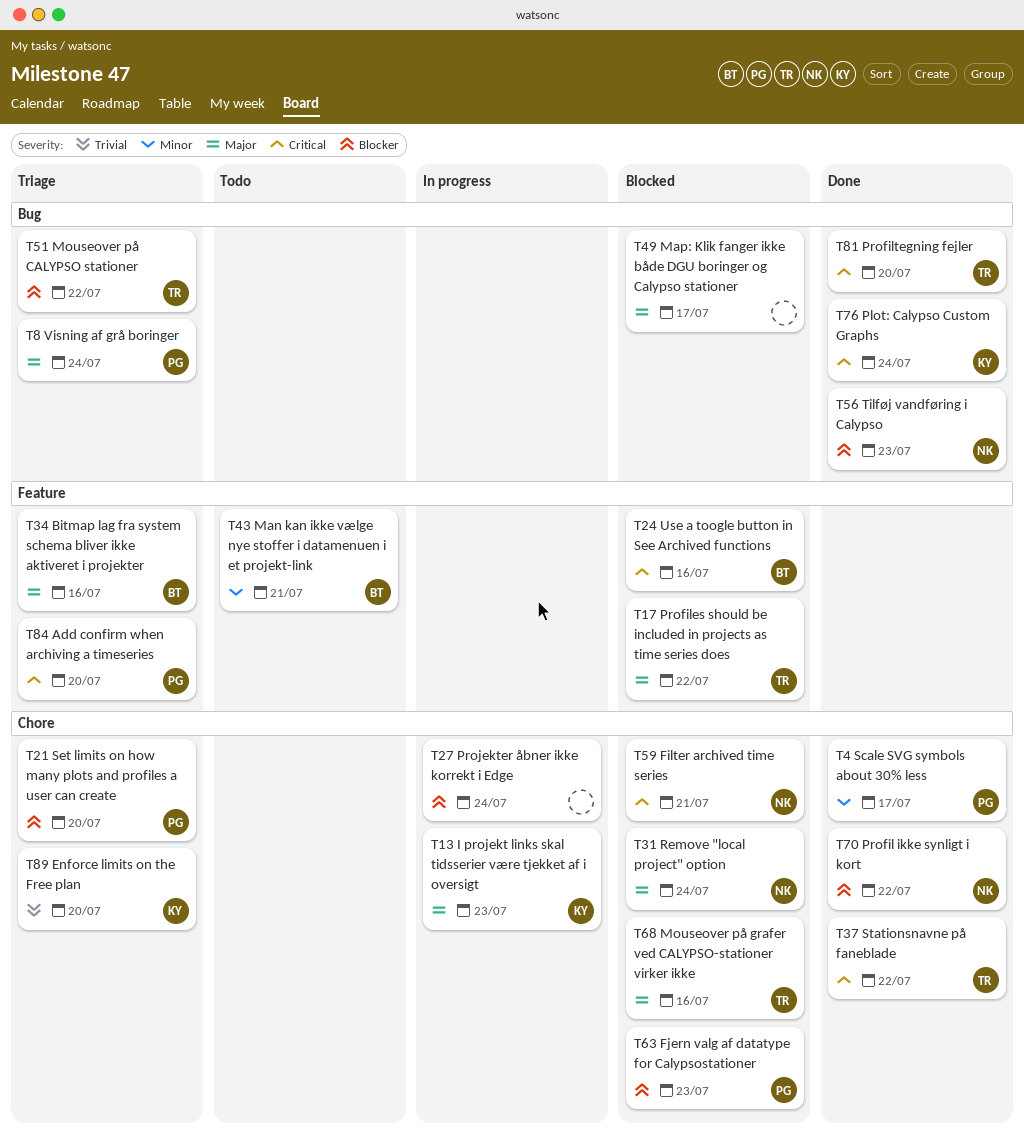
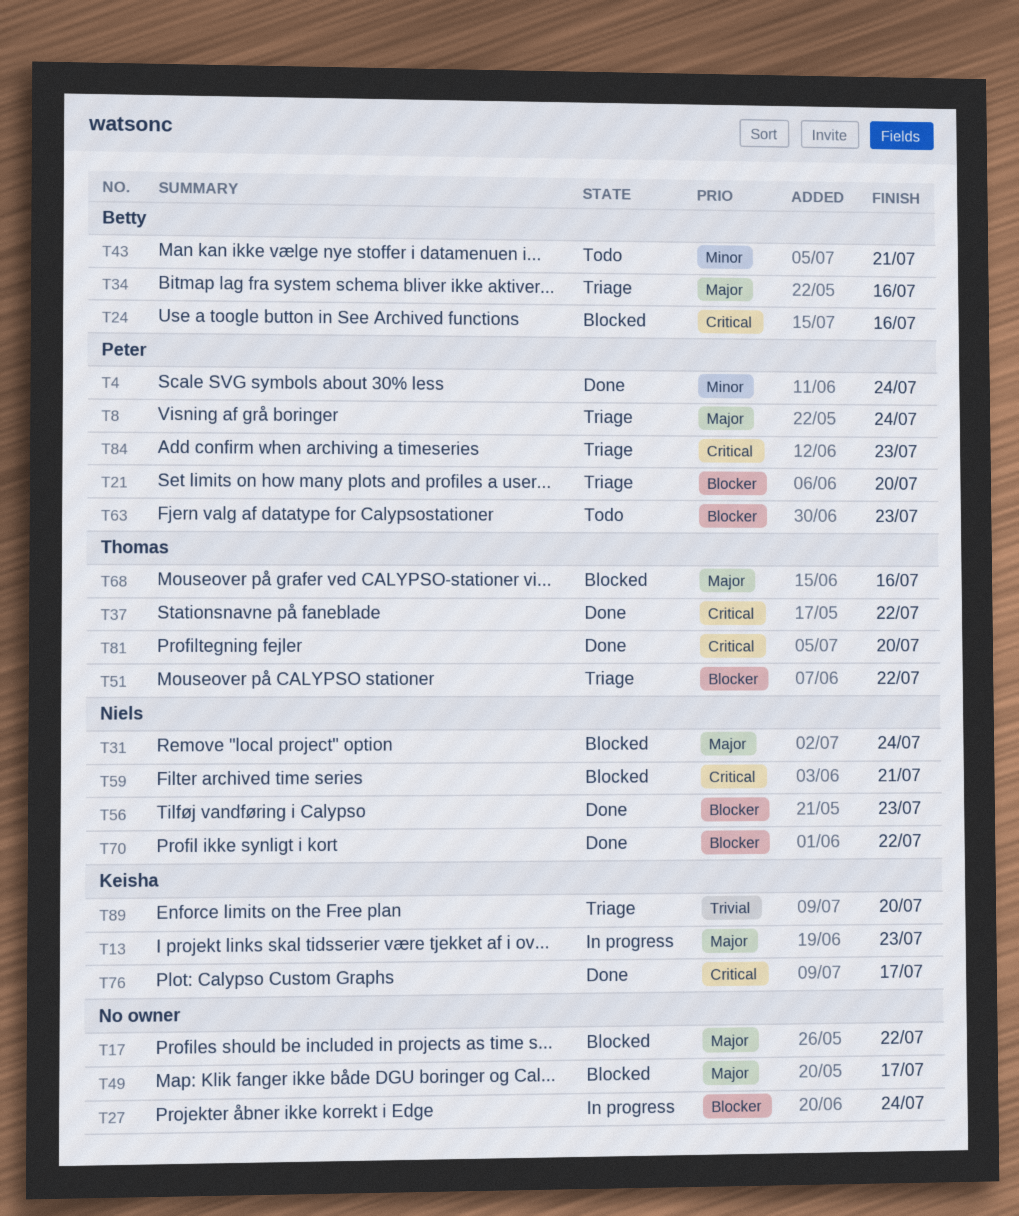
T4, due: Jul 17 -> Jul 24
T17, owner: Thomas -> none
T63, status: Blocked -> Todo
T76, due: Jul 24 -> Jul 17
T84, due: Jul 20 -> Jul 23

